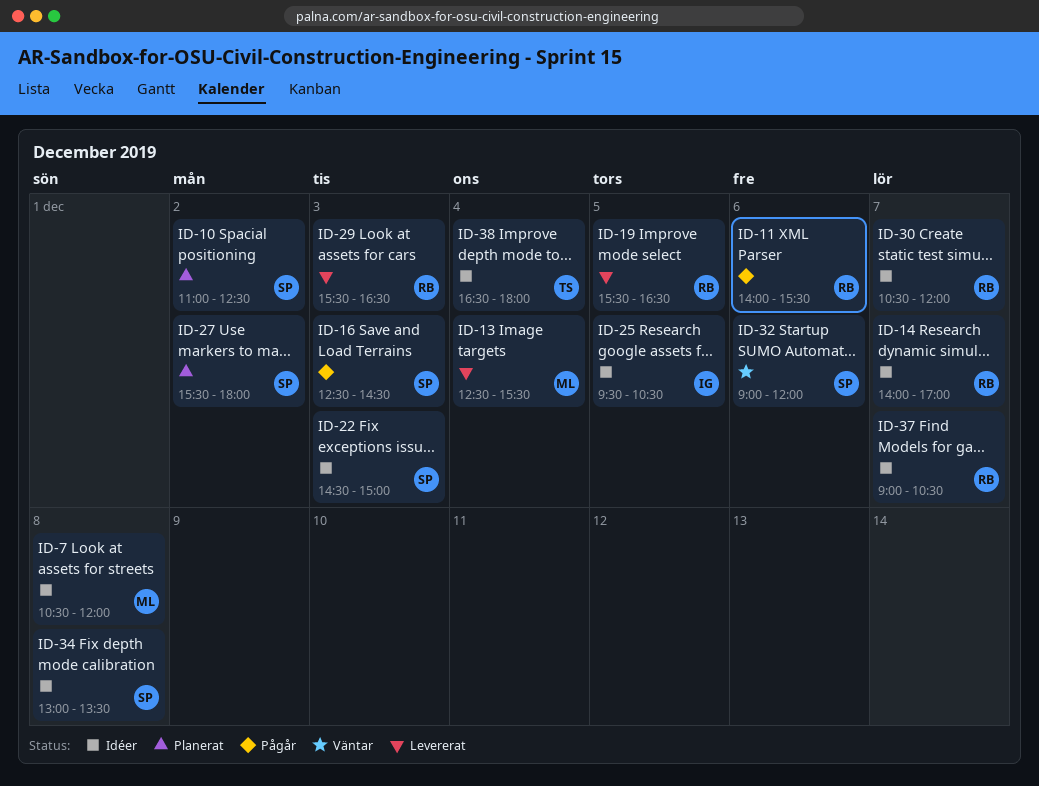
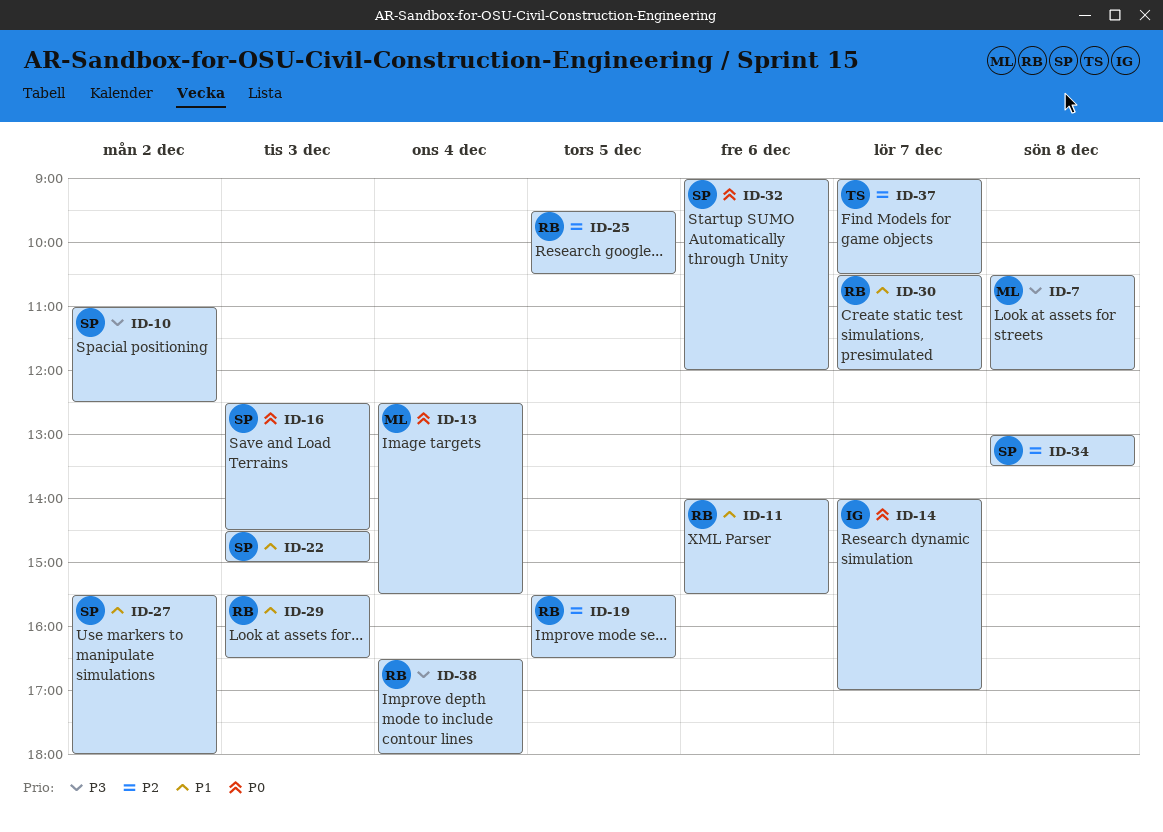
ID-14, owner: RB -> IG
ID-25, owner: IG -> RB
ID-37, owner: RB -> TS
ID-38, owner: TS -> RB

